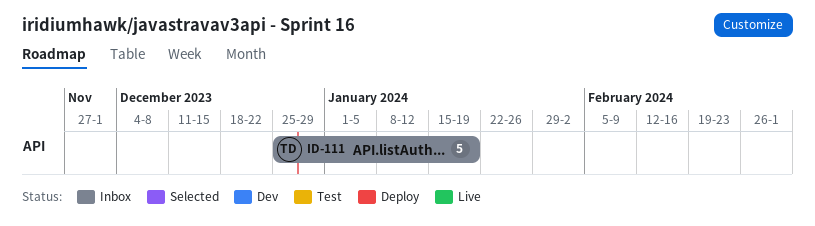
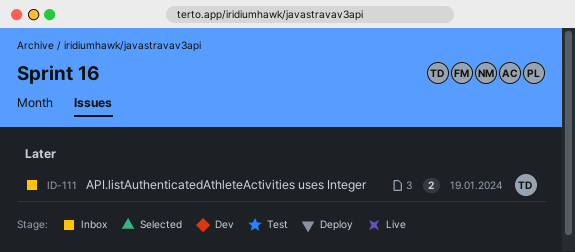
ID-111, estimate: 5 -> 2

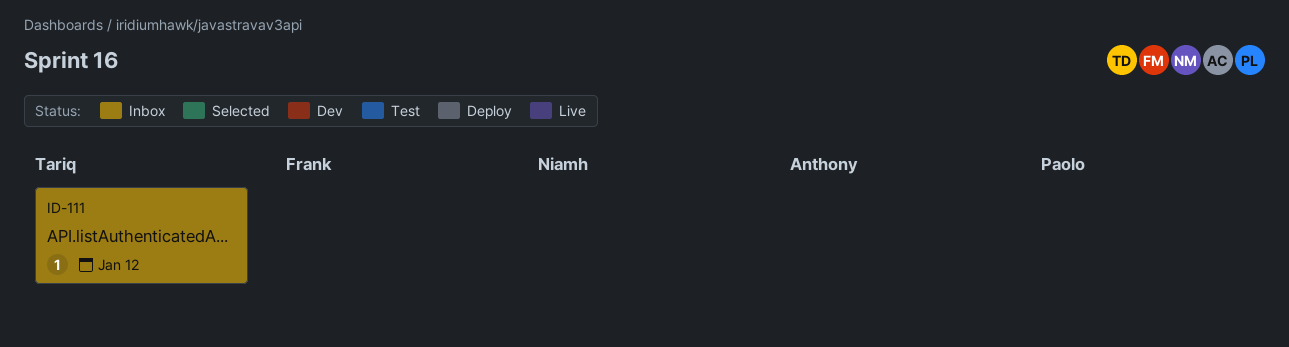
ID-111, estimate: 2 -> 1
ID-111, due: Jan 19 -> Jan 12

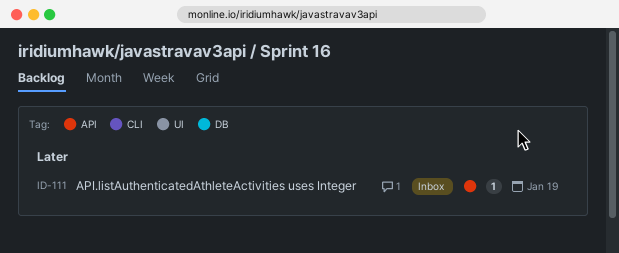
ID-111, due: Jan 12 -> Jan 19

